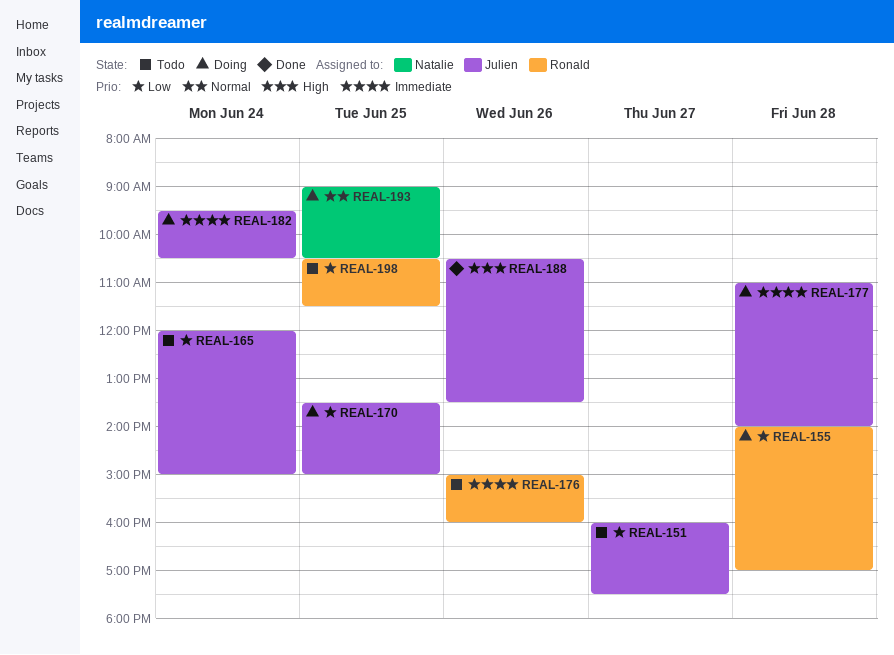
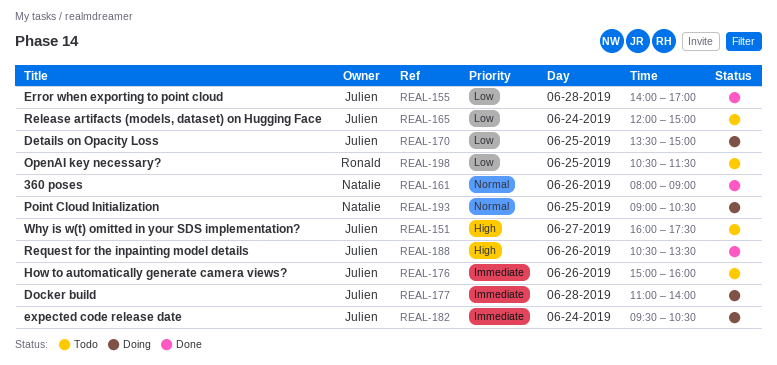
REAL-151, priority: Low -> High
REAL-155, status: Doing -> Done
REAL-155, owner: Ronald -> Julien
REAL-161: none -> present
REAL-176, owner: Ronald -> Julien

